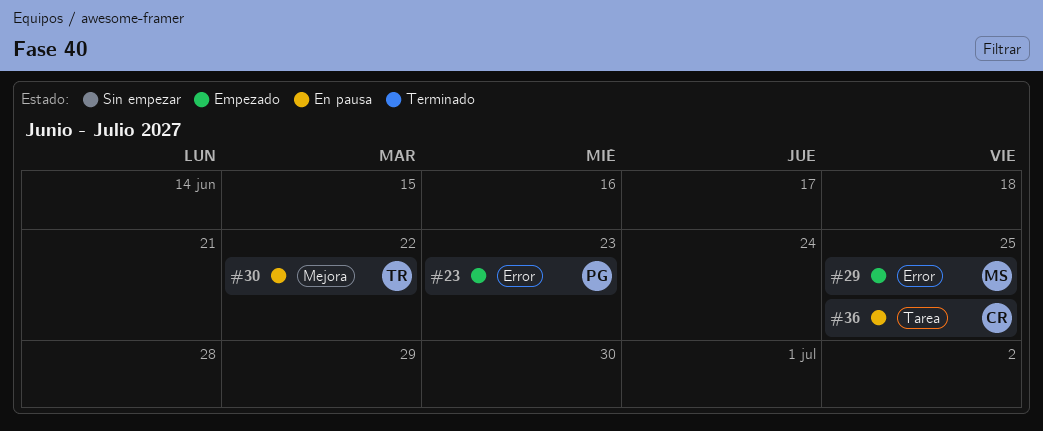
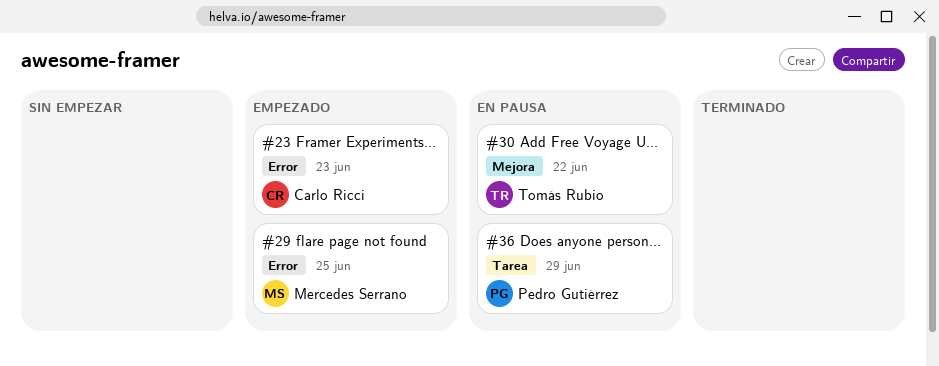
#23, owner: Pedro Gutiérrez -> Carlo Ricci
#36, owner: Carlo Ricci -> Pedro Gutiérrez
#36, due: Jun 25 -> Jun 29

